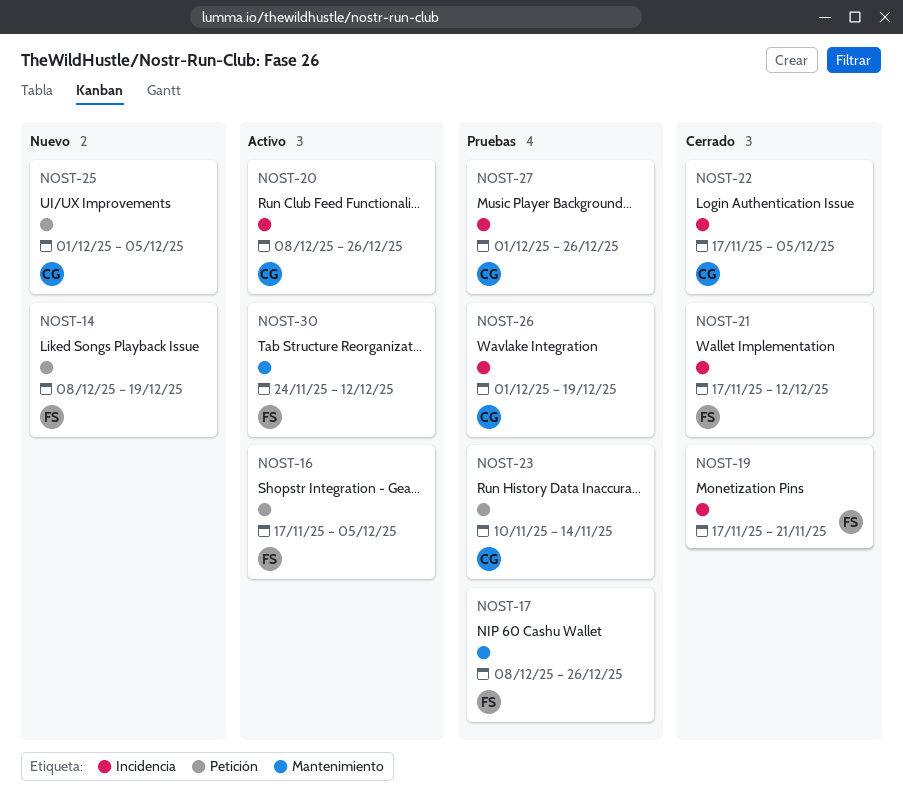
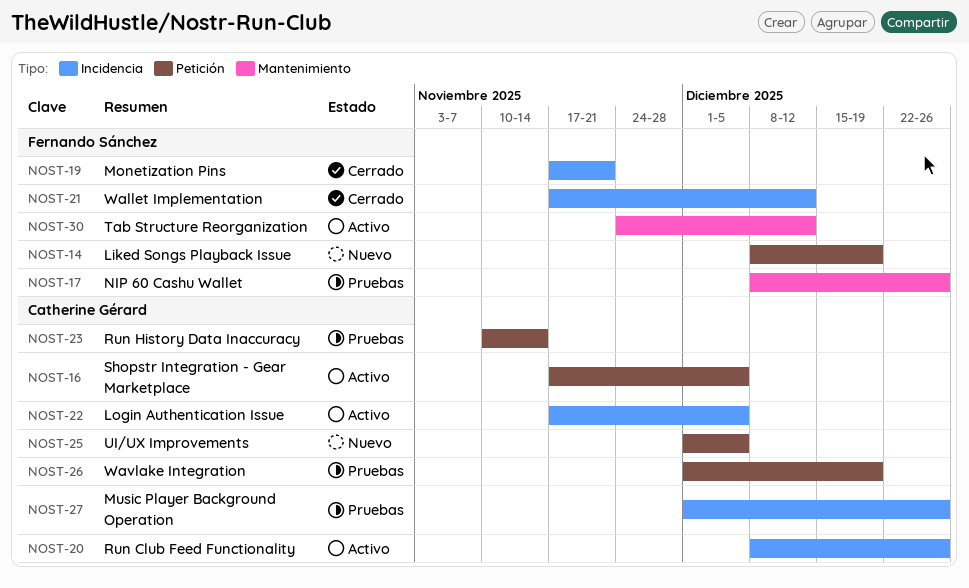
NOST-16, owner: Fernando Sánchez -> Catherine Gérard
NOST-22, status: Cerrado -> Activo
NOST-26, label: Incidencia -> Petición

